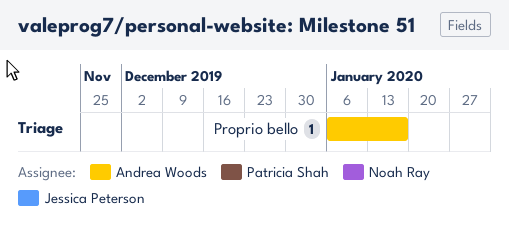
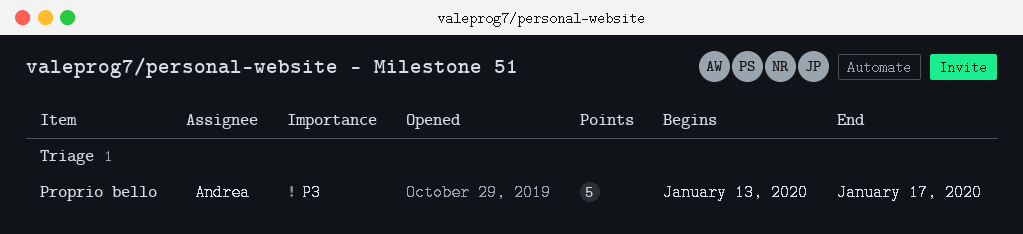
Proprio bello, estimate: 1 -> 5
Proprio bello, start: Jan 6 -> Jan 13

